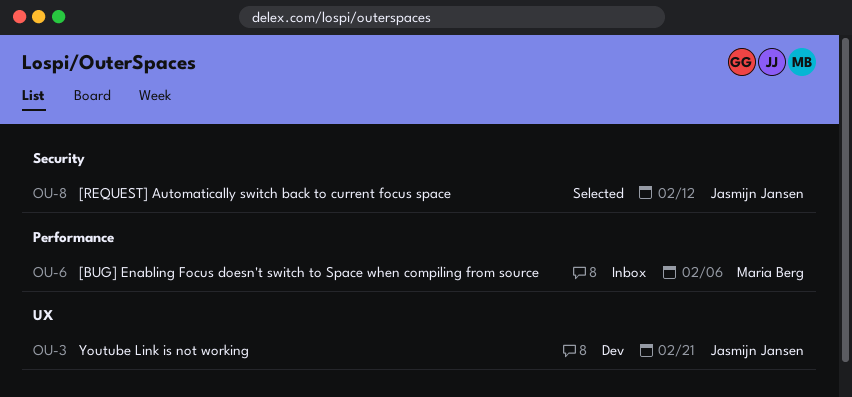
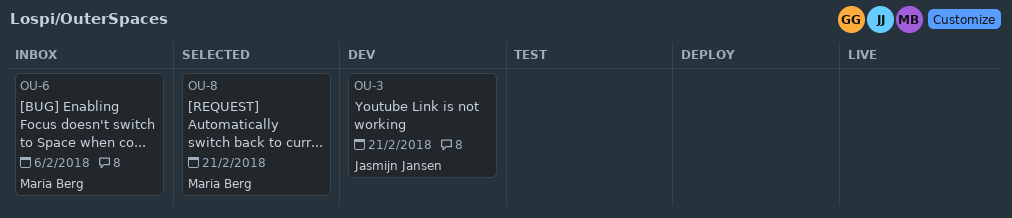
OU-8, owner: Jasmijn Jansen -> Maria Berg
OU-8, due: Feb 12 -> Feb 21

